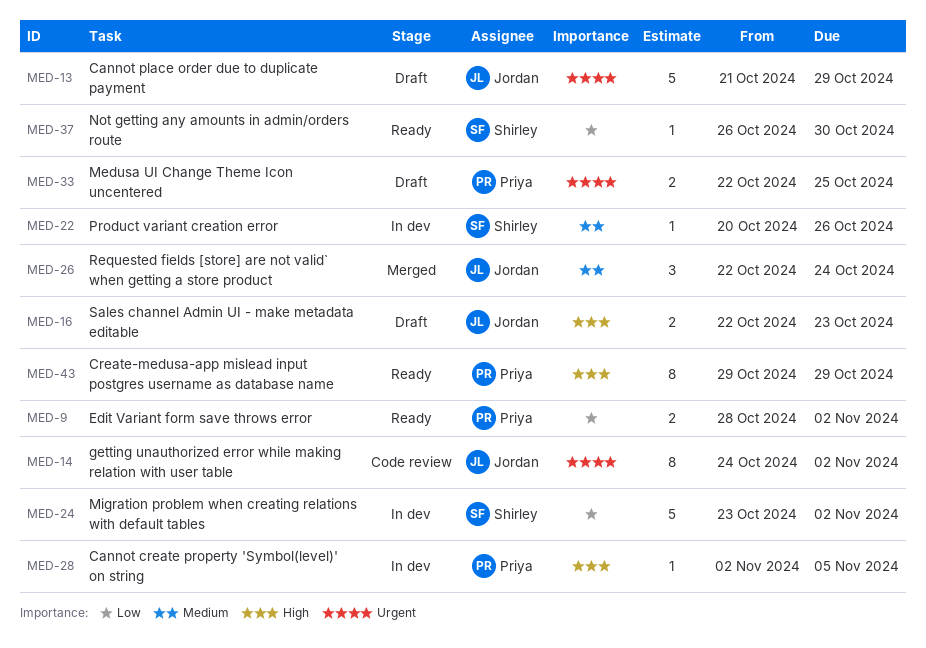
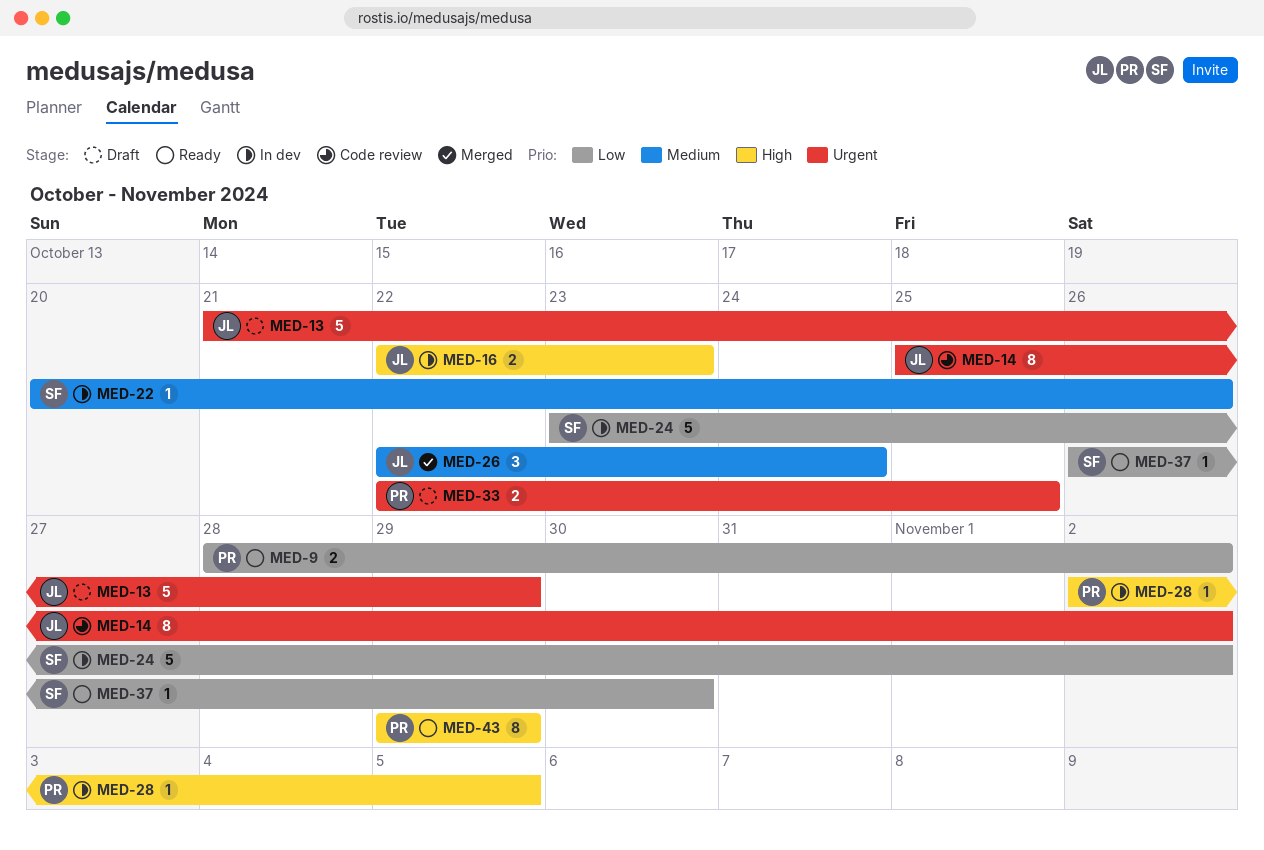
MED-14, start: Oct 24 -> Oct 25
MED-16, status: Draft -> In dev

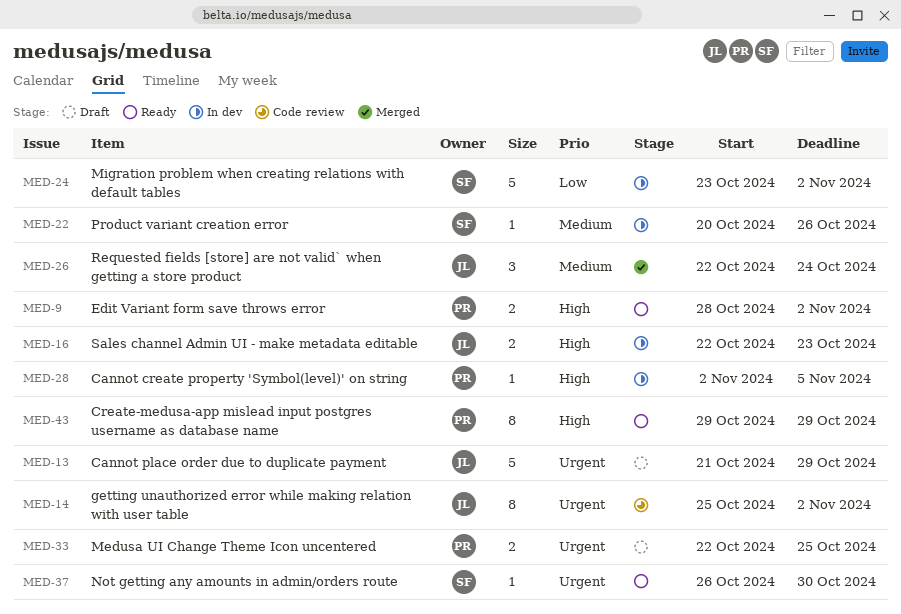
MED-9, priority: Low -> High
MED-37, priority: Low -> Urgent

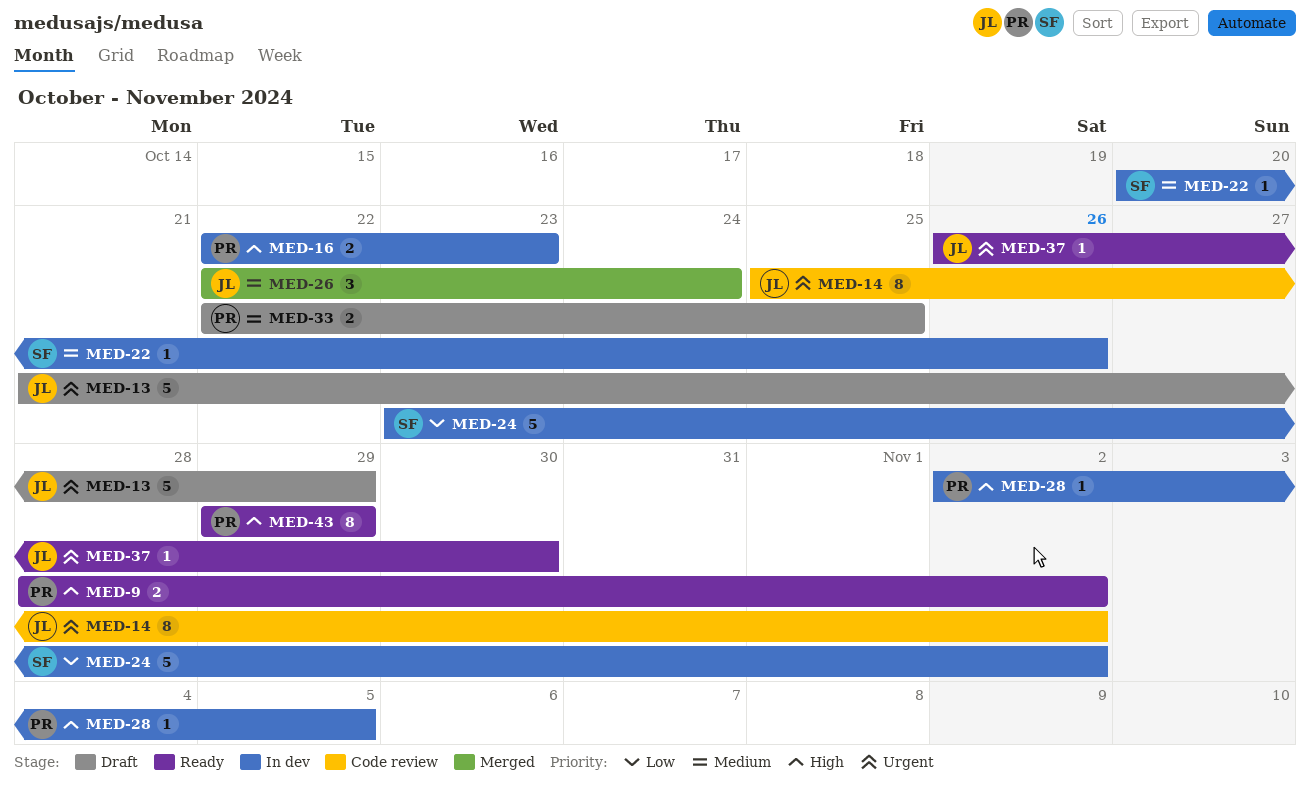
MED-16, owner: JL -> PR
MED-33, priority: Urgent -> Medium
MED-37, owner: SF -> JL

